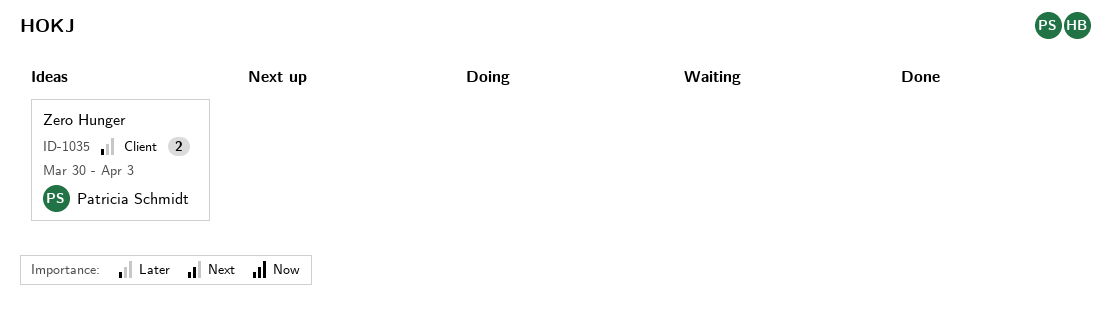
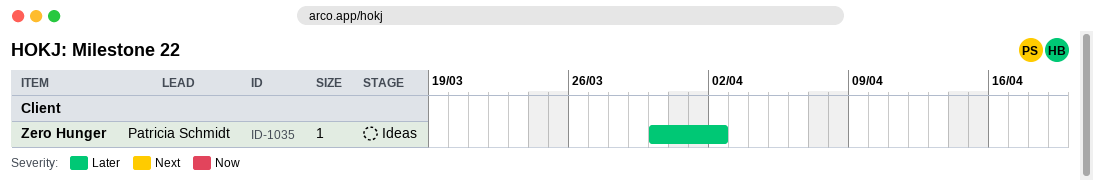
ID-1035, estimate: 2 -> 1
ID-1035, due: Apr 3 -> Apr 2

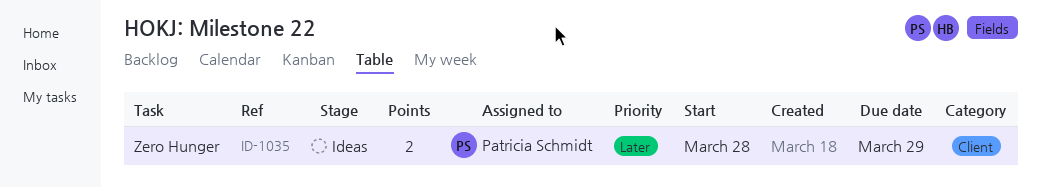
ID-1035, estimate: 1 -> 2
ID-1035, start: Mar 30 -> Mar 28
ID-1035, due: Apr 2 -> Mar 29

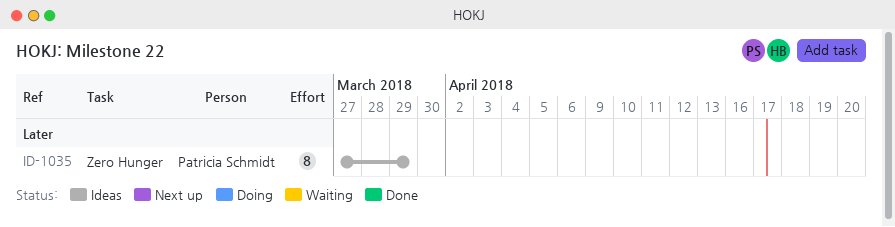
ID-1035, estimate: 2 -> 8
ID-1035, start: Mar 28 -> Mar 27

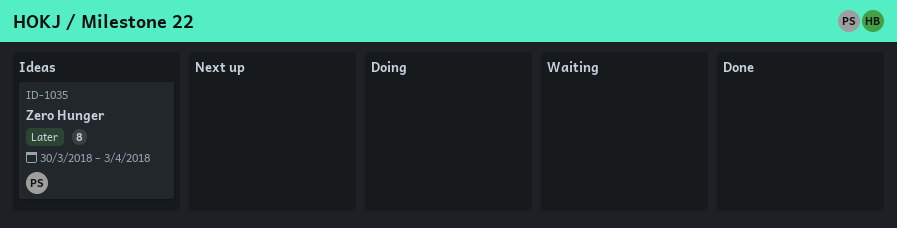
ID-1035, start: Mar 27 -> Mar 30
ID-1035, due: Mar 29 -> Apr 3

